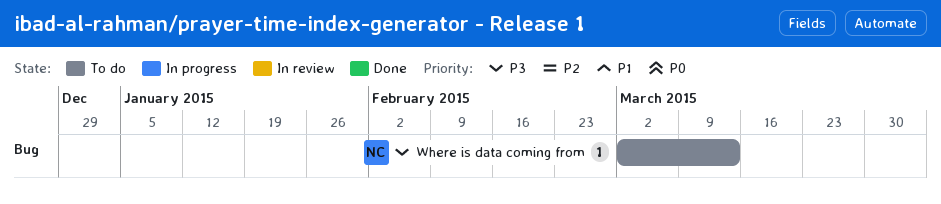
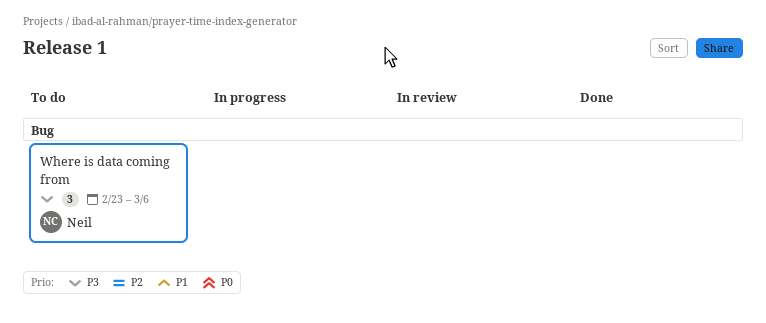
Where is data coming from, estimate: 1 -> 3
Where is data coming from, start: Mar 2 -> Feb 23
Where is data coming from, due: Mar 13 -> Mar 6

